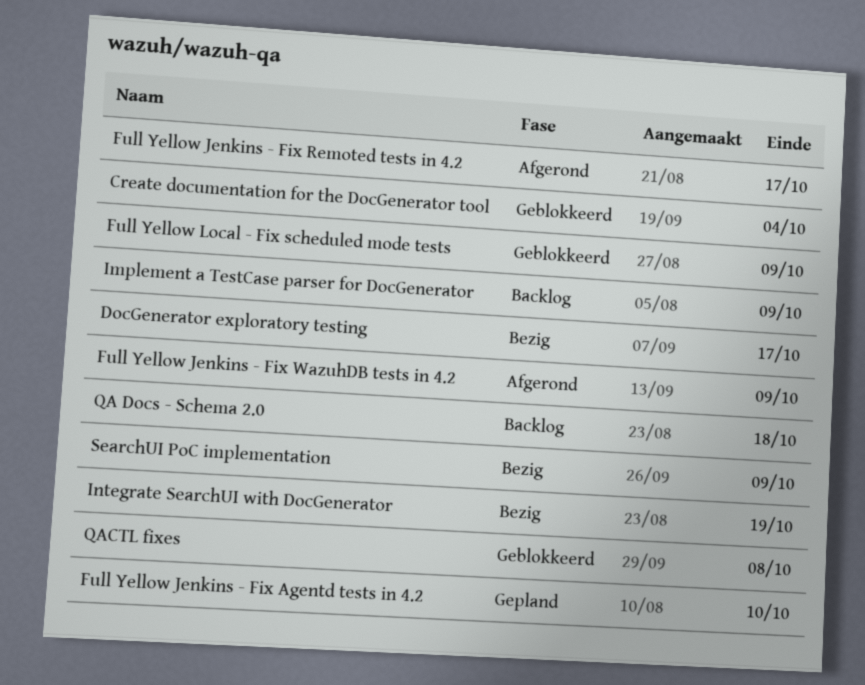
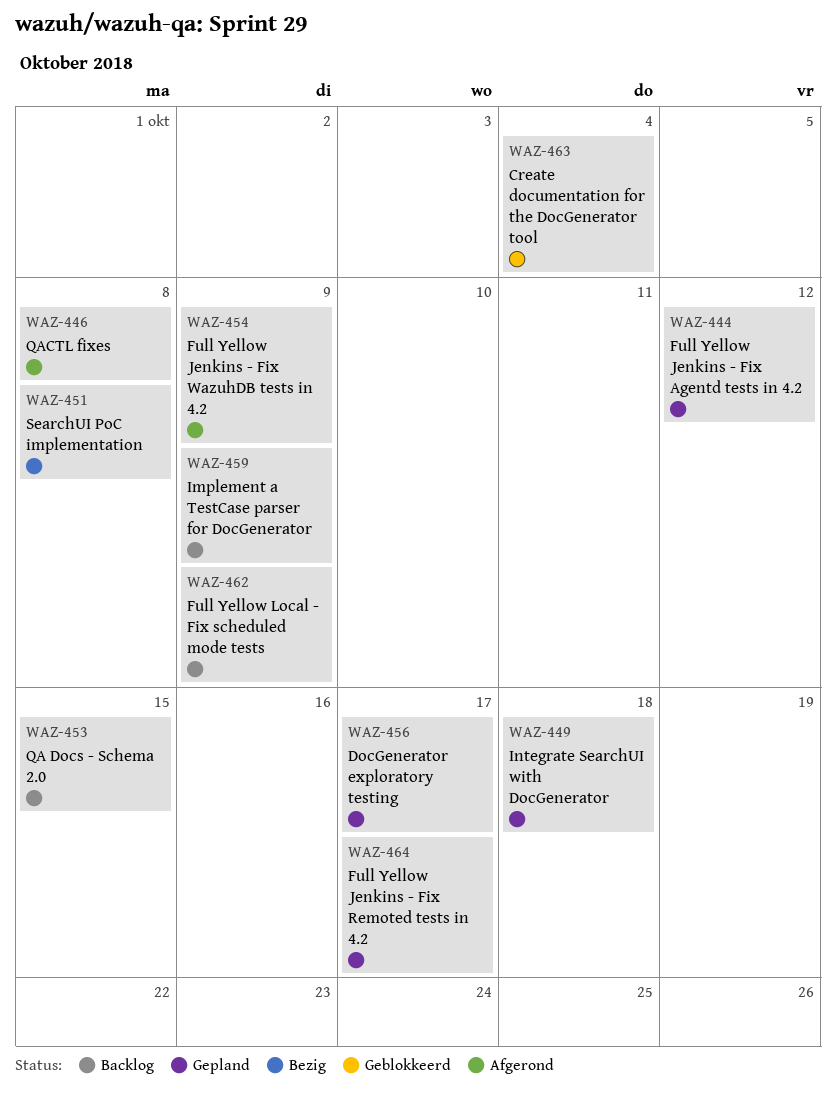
DocGenerator exploratory testing, status: Bezig -> Gepland
Full Yellow Jenkins - Fix Agentd tests in 4.2, due: Oct 10 -> Oct 12
Full Yellow Jenkins - Fix Remoted tests in 4.2, status: Afgerond -> Gepland
Full Yellow Local - Fix scheduled mode tests, status: Geblokkeerd -> Backlog
Integrate SearchUI with DocGenerator, status: Bezig -> Gepland
Integrate SearchUI with DocGenerator, due: Oct 19 -> Oct 18
QA Docs - Schema 2.0, due: Oct 18 -> Oct 15
QACTL fixes, status: Geblokkeerd -> Afgerond
SearchUI PoC implementation, due: Oct 9 -> Oct 8

